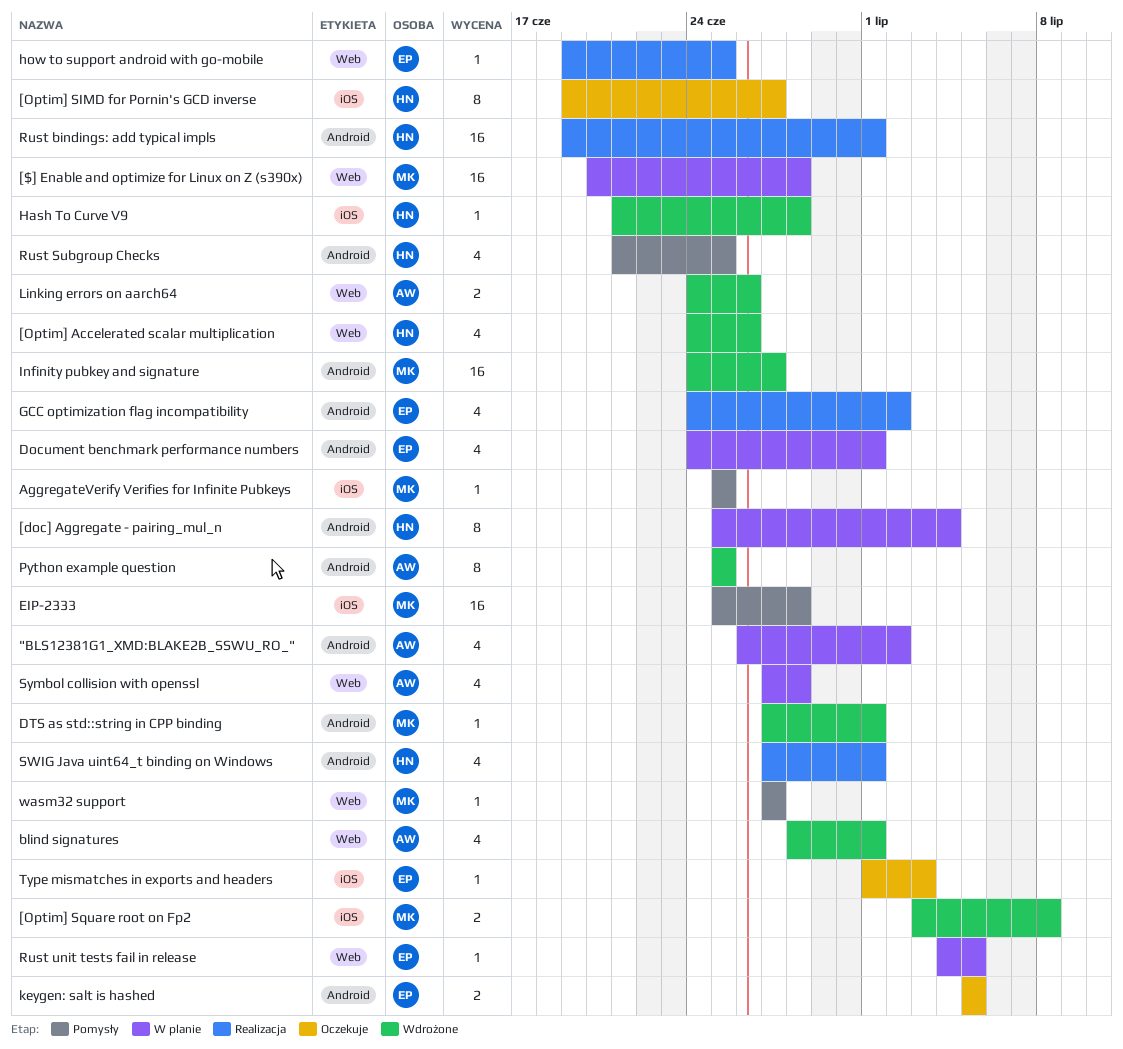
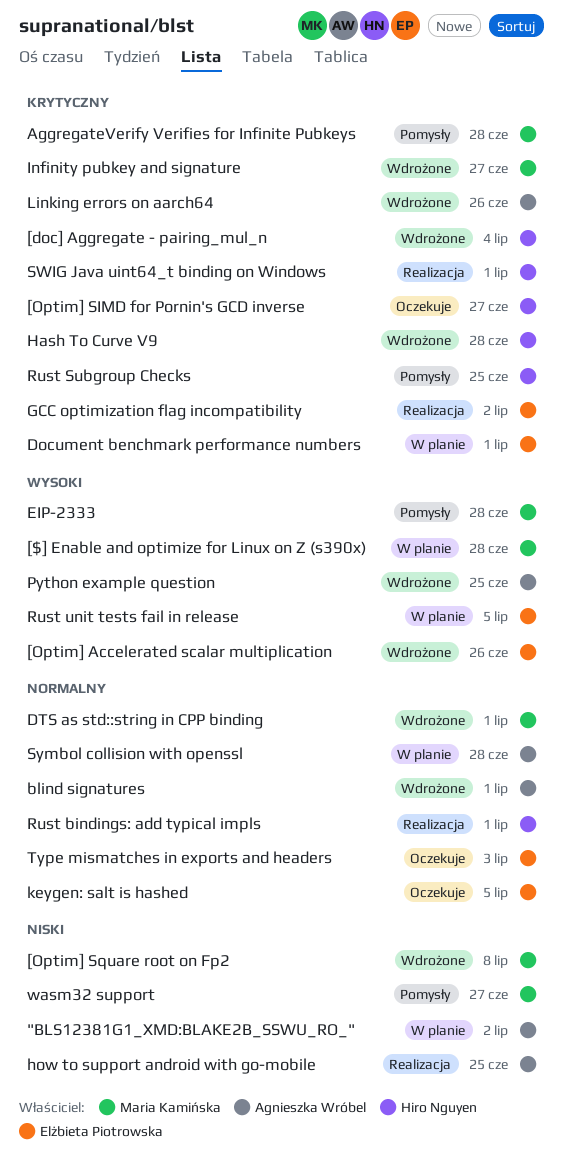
[doc] Aggregate - pairing_mul_n, status: W planie -> Wdrożone
[Optim] Accelerated scalar multiplication, owner: Hiro Nguyen -> Elżbieta Piotrowska
AggregateVerify Verifies for Infinite Pubkeys, due: Jun 25 -> Jun 28
how to support android with go-mobile, owner: Elżbieta Piotrowska -> Agnieszka Wróbel

